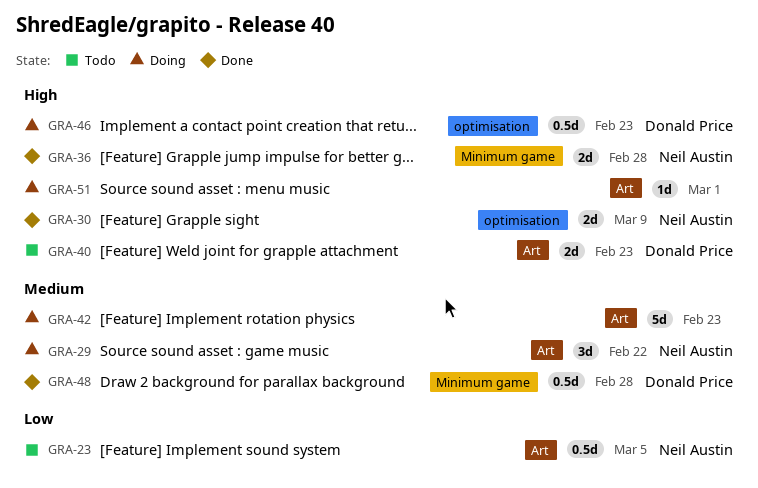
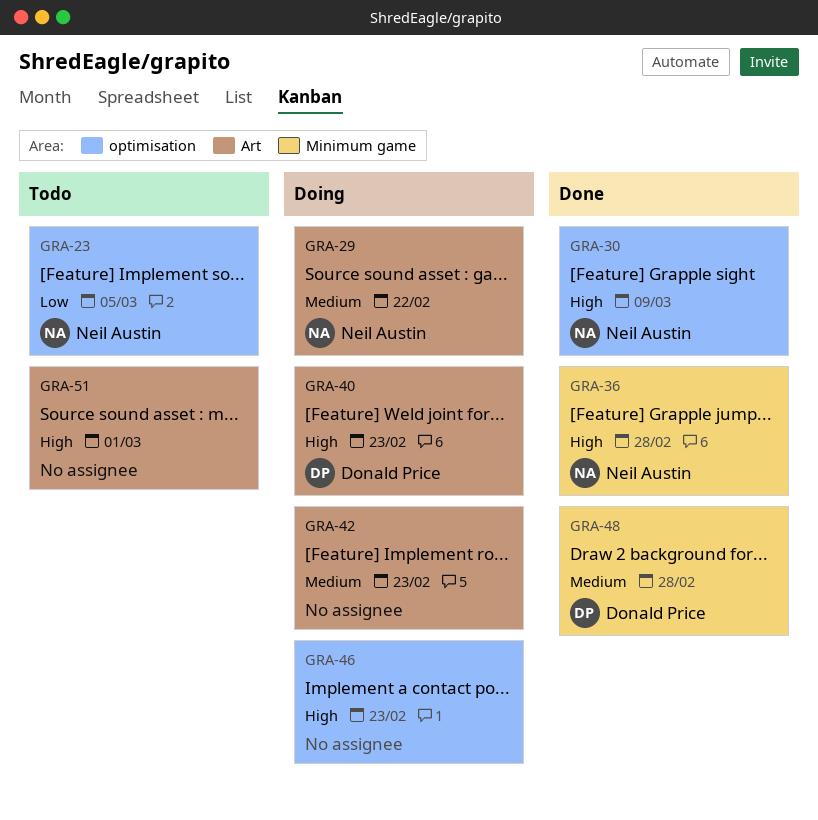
GRA-23, label: Art -> optimisation
GRA-40, status: Todo -> Doing
GRA-46, owner: Donald Price -> none
GRA-51, status: Doing -> Todo

